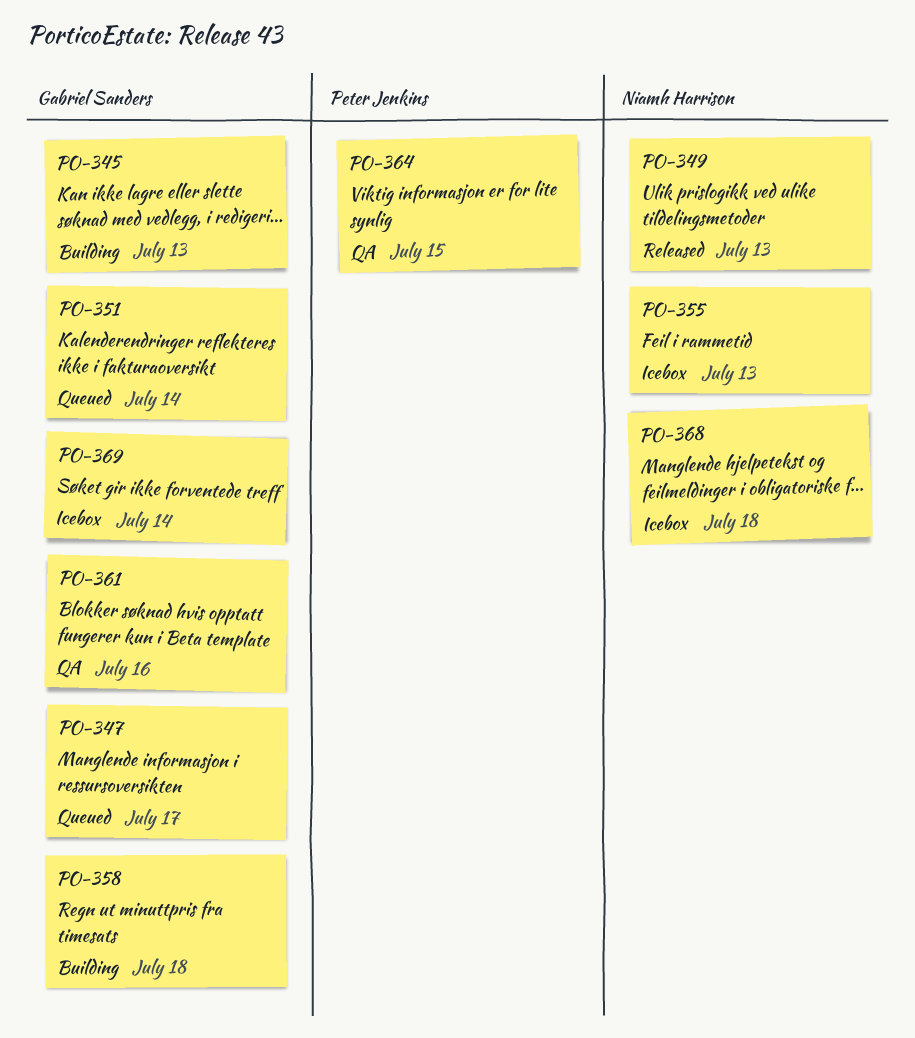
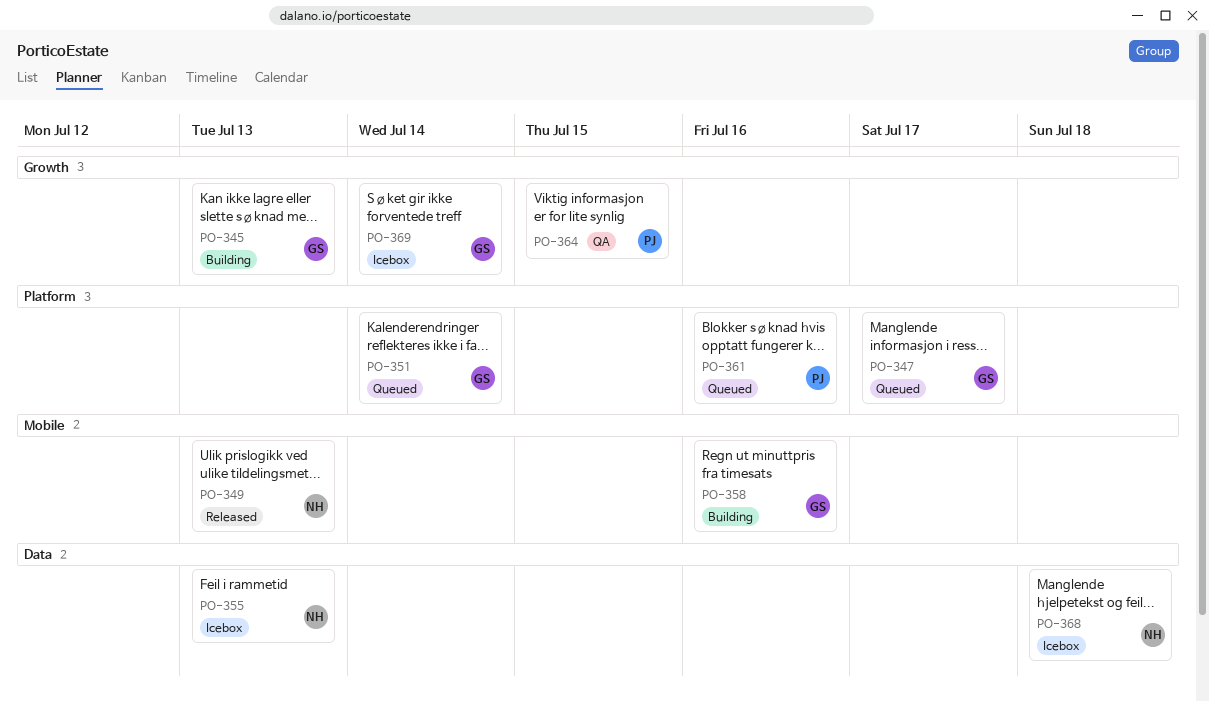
PO-358, due: Jul 18 -> Jul 16
PO-361, status: QA -> Queued
PO-361, owner: Gabriel Sanders -> Peter Jenkins

